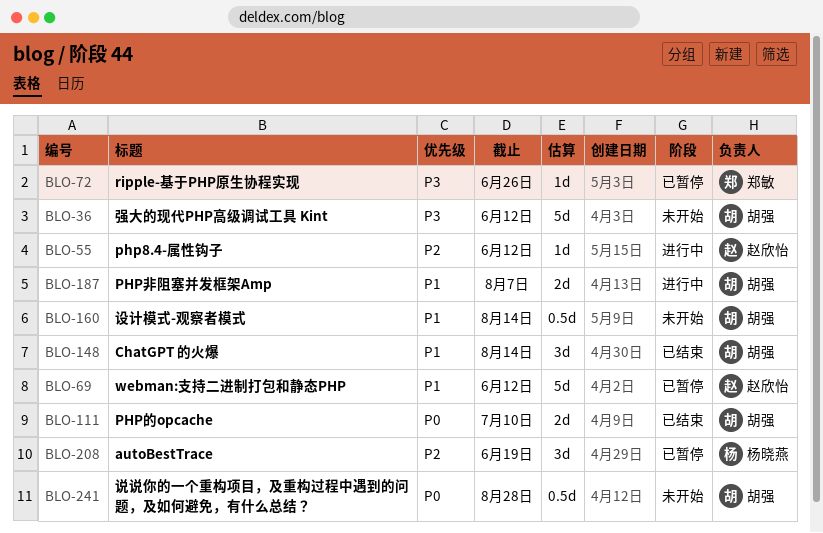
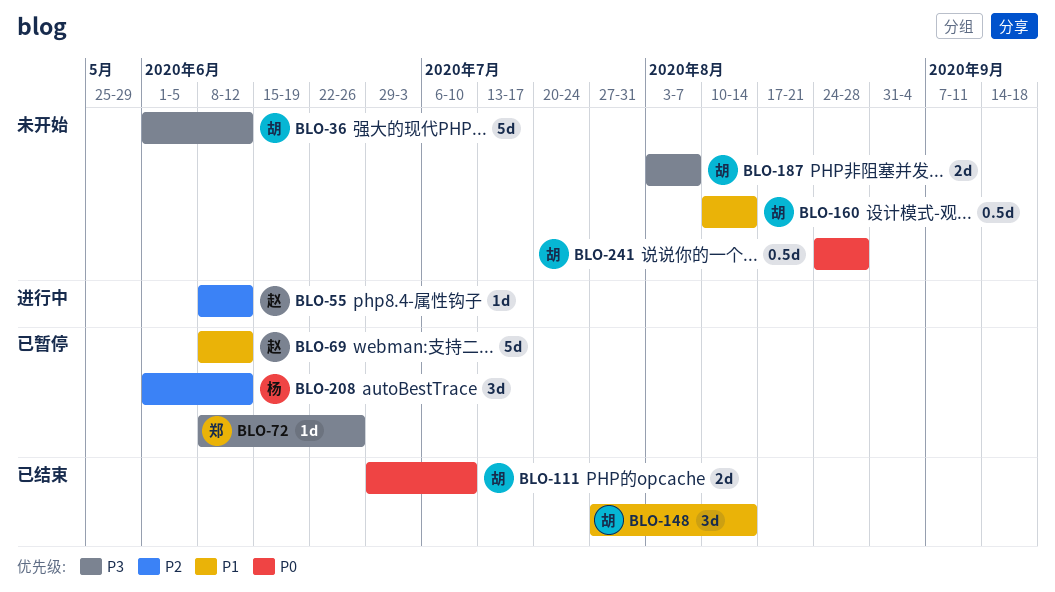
BLO-187, status: 进行中 -> 未开始
BLO-187, priority: P1 -> P3
BLO-208, due: Jun 19 -> Jun 12

